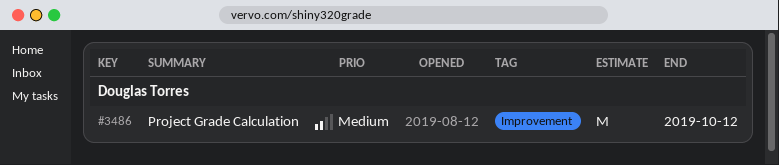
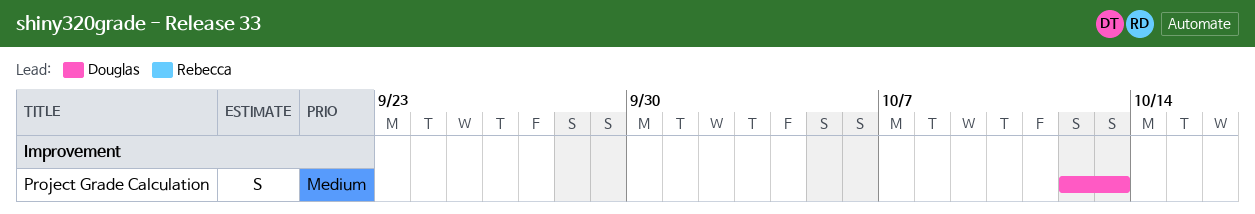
Project Grade Calculation, estimate: M -> S
Project Grade Calculation, due: Oct 12 -> Oct 13

